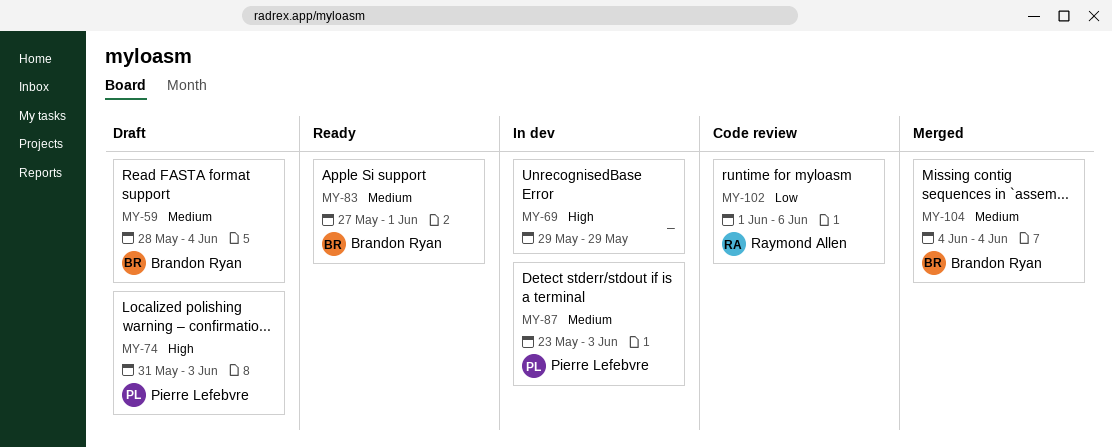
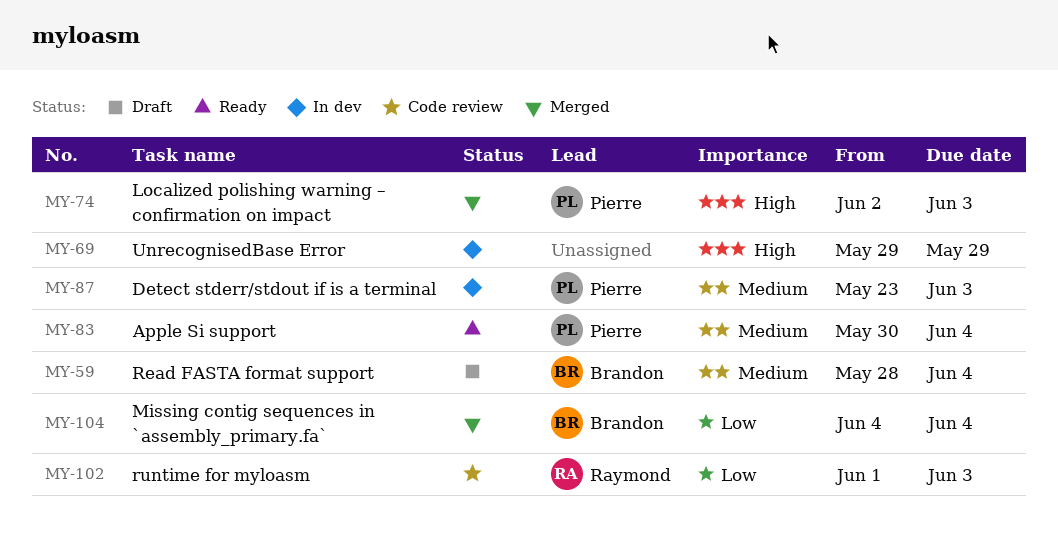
MY-74, status: Draft -> Merged
MY-74, start: May 31 -> Jun 2
MY-83, owner: Brandon Ryan -> Pierre Lefebvre
MY-83, start: May 27 -> May 30
MY-83, due: Jun 1 -> Jun 4
MY-102, due: Jun 6 -> Jun 3
MY-104, priority: Medium -> Low

